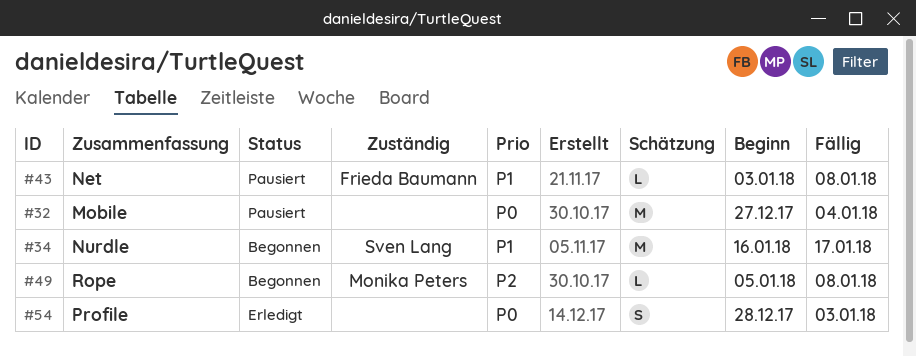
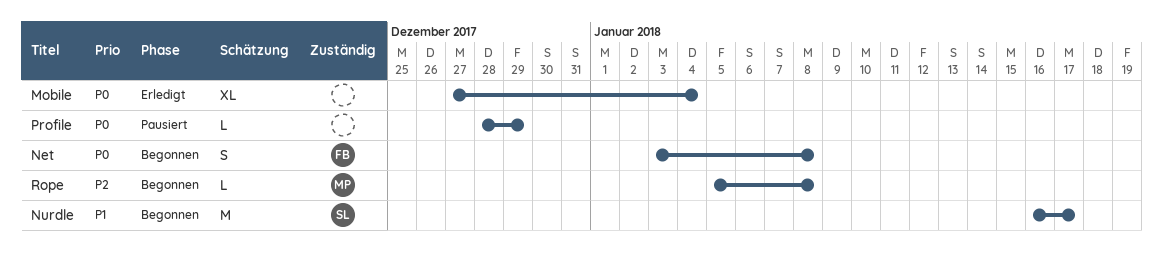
Mobile, status: Pausiert -> Erledigt
Mobile, estimate: M -> XL
Net, status: Pausiert -> Begonnen
Net, priority: P1 -> P0
Net, estimate: L -> S
Profile, status: Erledigt -> Pausiert
Profile, estimate: S -> L
Profile, due: Jan 3 -> Dec 29

